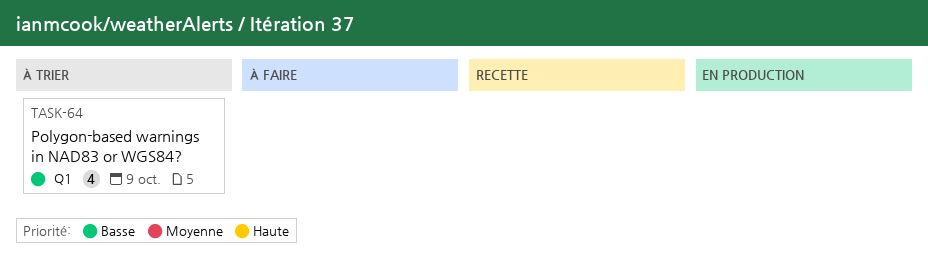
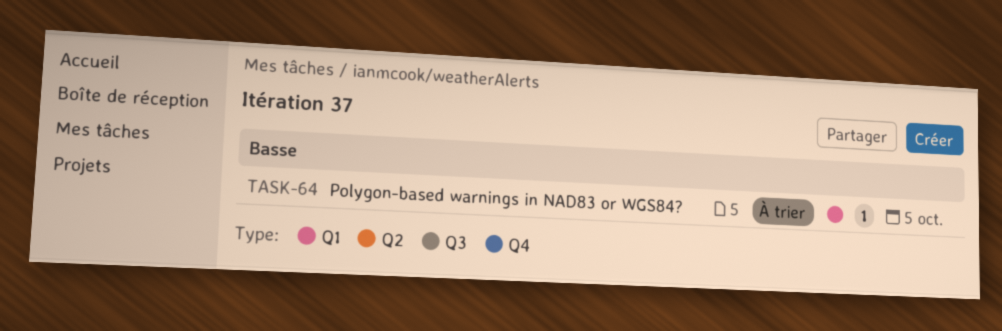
TASK-64, estimate: 4 -> 1
TASK-64, due: Oct 9 -> Oct 5

